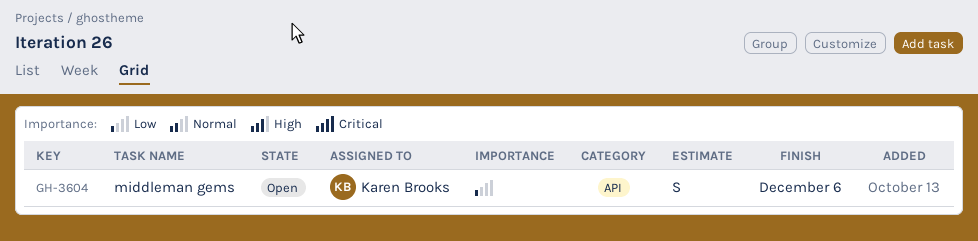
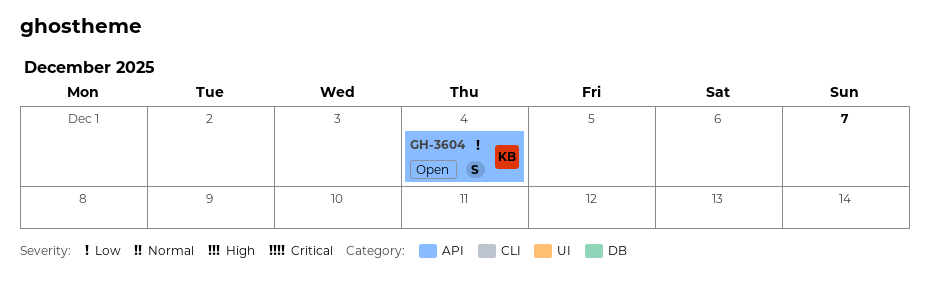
GH-3604, due: Dec 6 -> Dec 4

